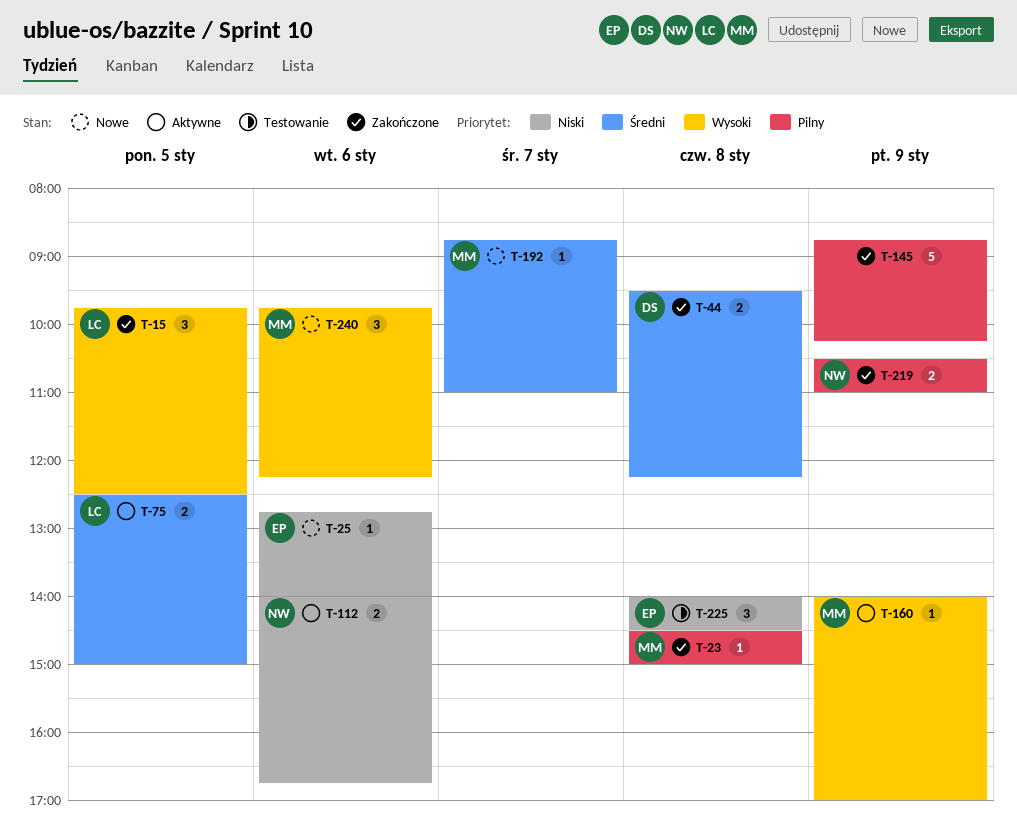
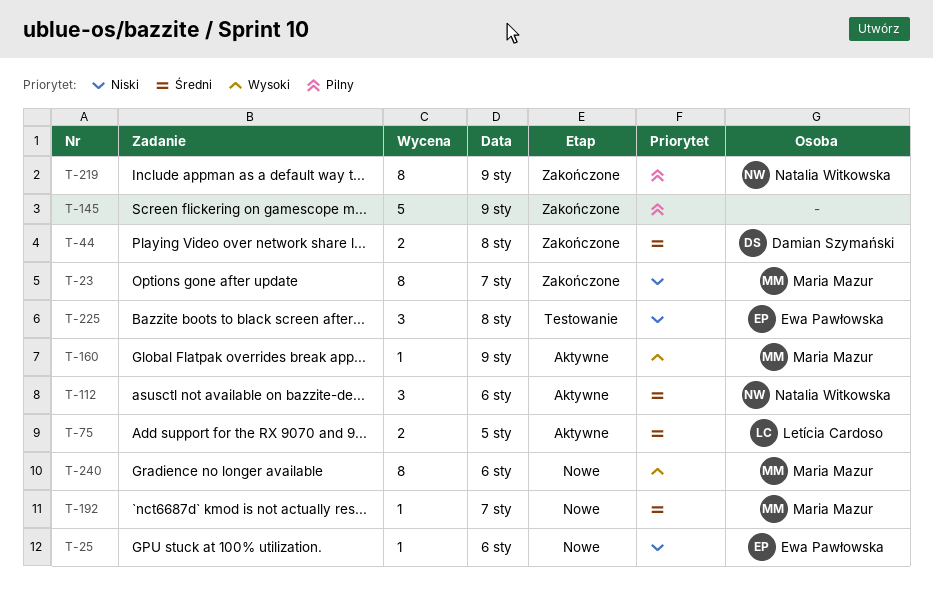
T-15: present -> none
T-23, priority: Pilny -> Niski
T-23, estimate: 1 -> 8
T-23, day: Jan 8 -> Jan 7
T-112, priority: Niski -> Średni
T-112, estimate: 2 -> 3
T-219, estimate: 2 -> 8
T-240, estimate: 3 -> 8

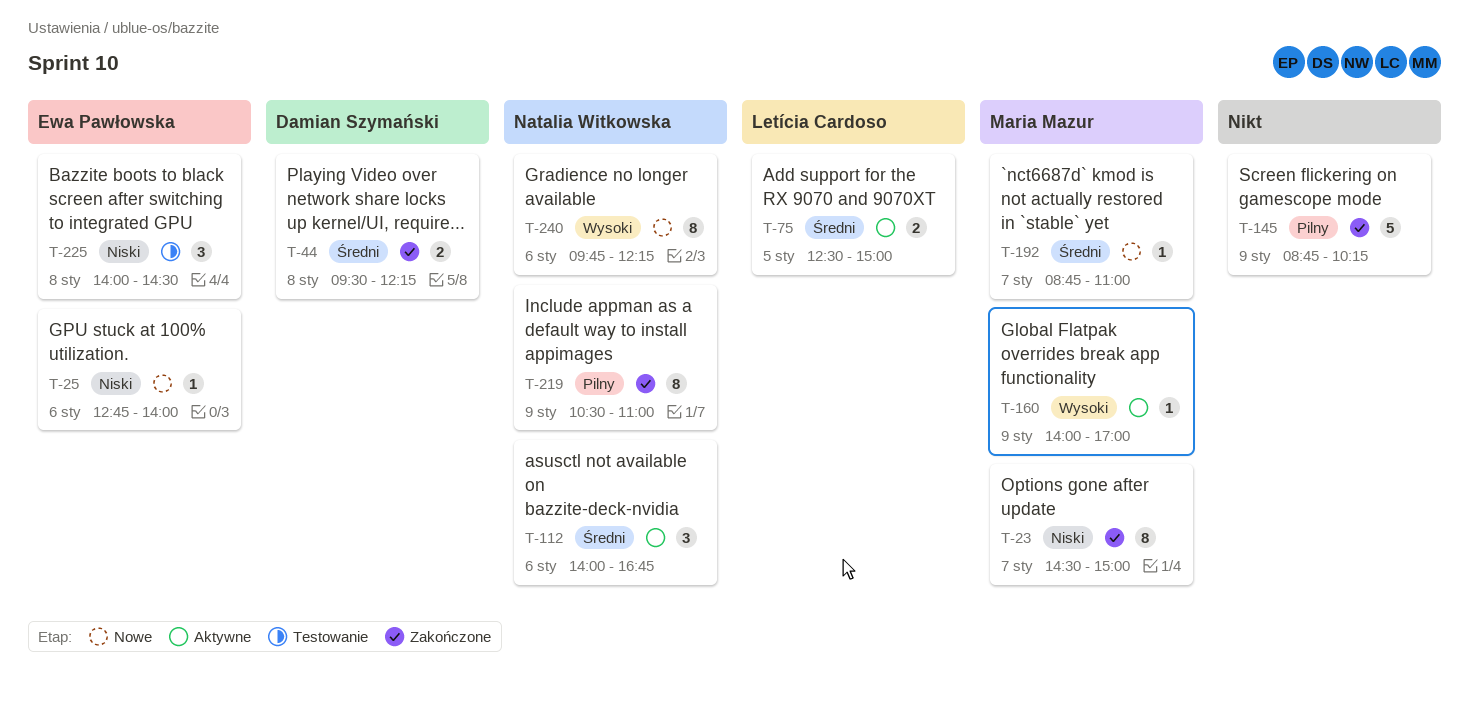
T-240, owner: Maria Mazur -> Natalia Witkowska

